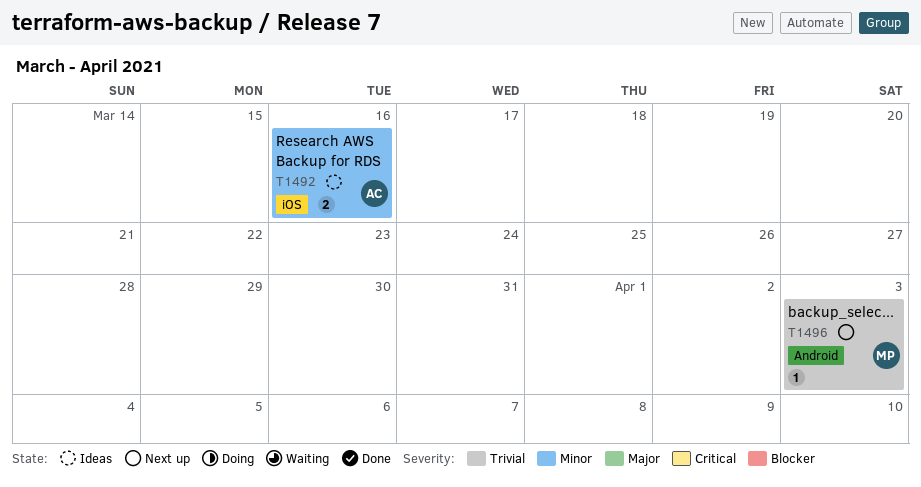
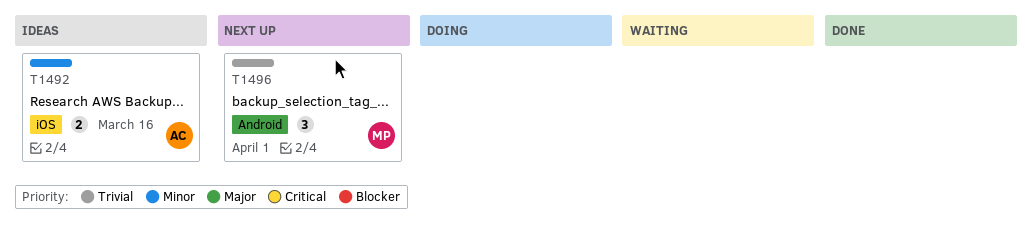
T1496, estimate: 1 -> 3
T1496, due: Apr 3 -> Apr 1

